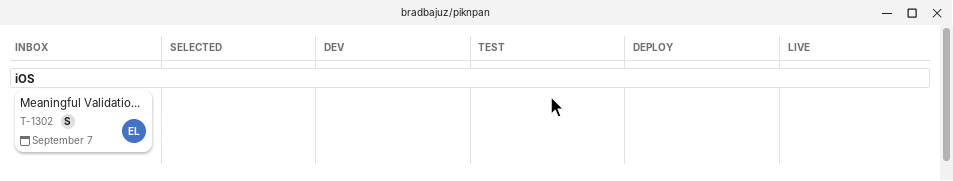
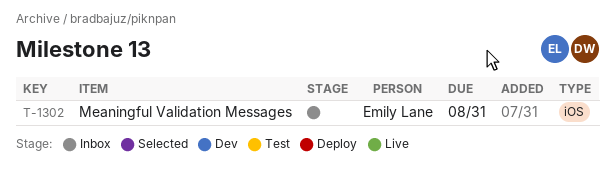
T-1302, due: Sep 7 -> Aug 31

